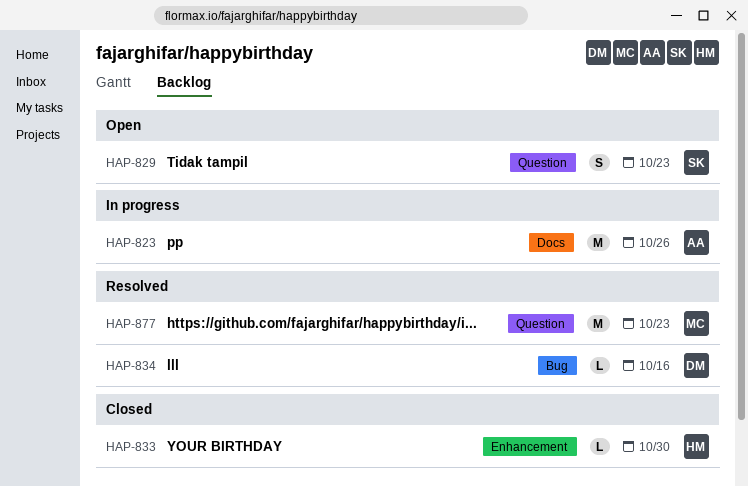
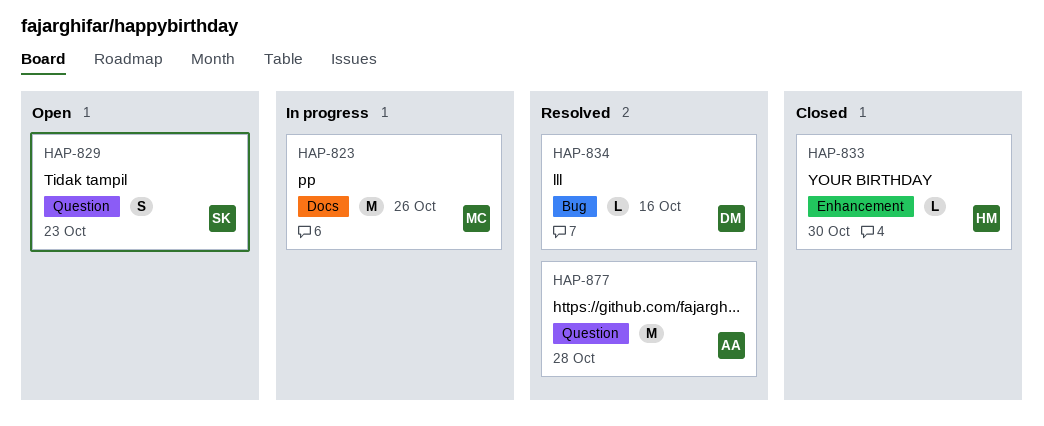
HAP-823, owner: AA -> MC
HAP-877, owner: MC -> AA
HAP-877, due: Oct 23 -> Oct 28

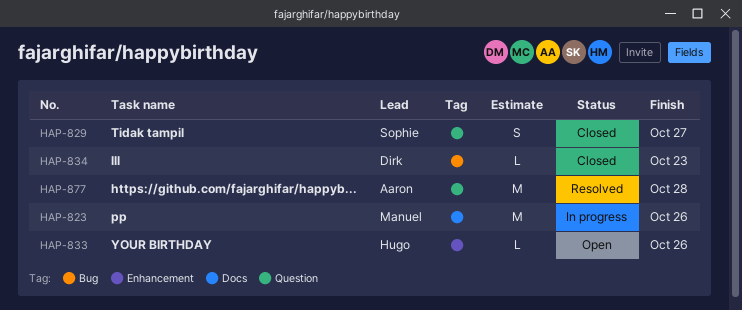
HAP-829, status: Open -> Closed
HAP-829, due: Oct 23 -> Oct 27
HAP-833, status: Closed -> Open
HAP-833, due: Oct 30 -> Oct 26
HAP-834, status: Resolved -> Closed
HAP-834, due: Oct 16 -> Oct 23

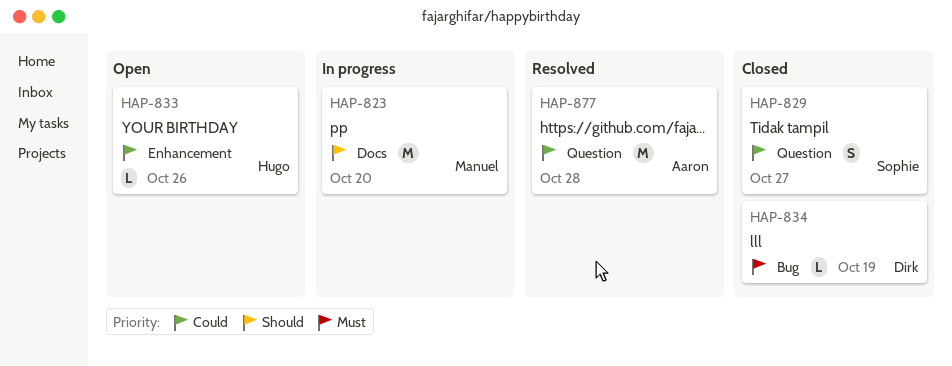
HAP-823, due: Oct 26 -> Oct 20
HAP-834, due: Oct 23 -> Oct 19

